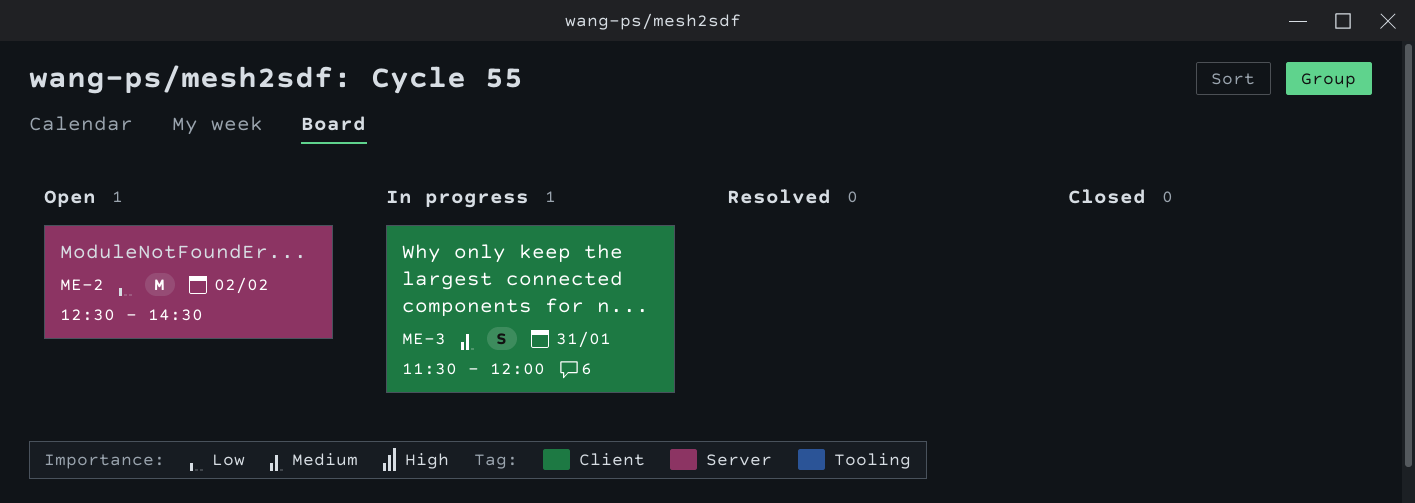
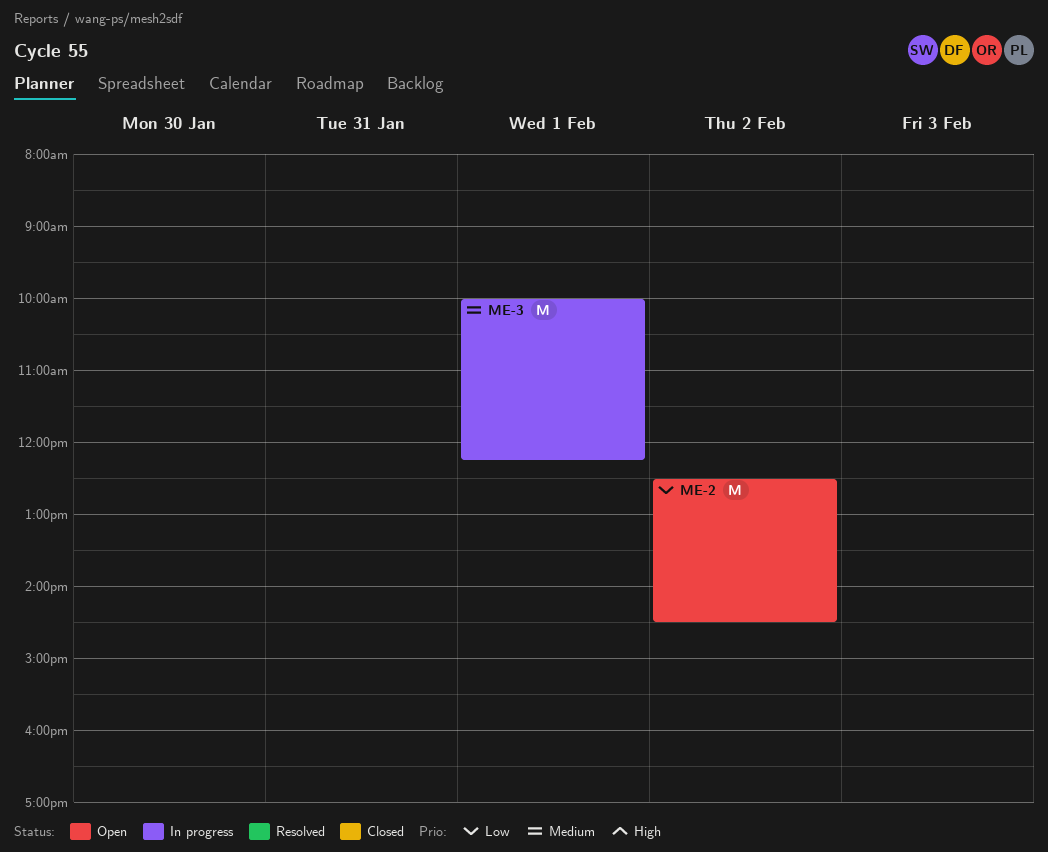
ME-3, estimate: S -> M
ME-3, day: Jan 31 -> Feb 1
ME-3, begins: 11:30 -> 10:00
ME-3, ends: 12:00 -> 12:15

